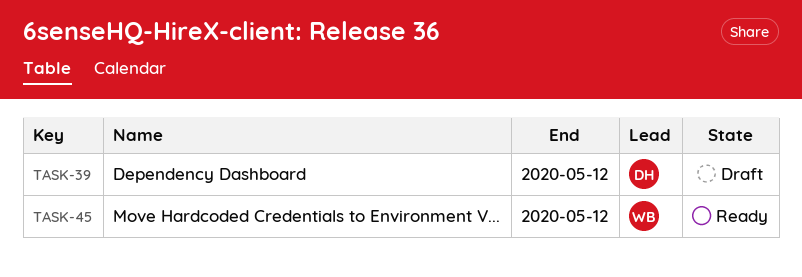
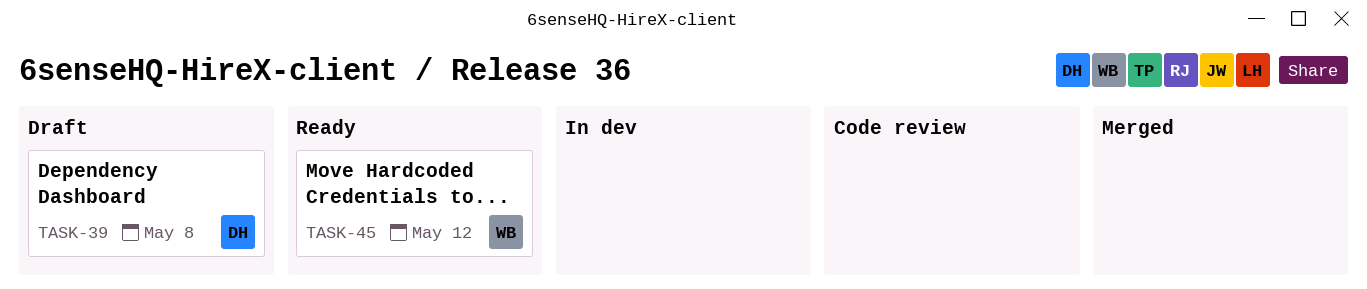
TASK-39, due: May 12 -> May 8

